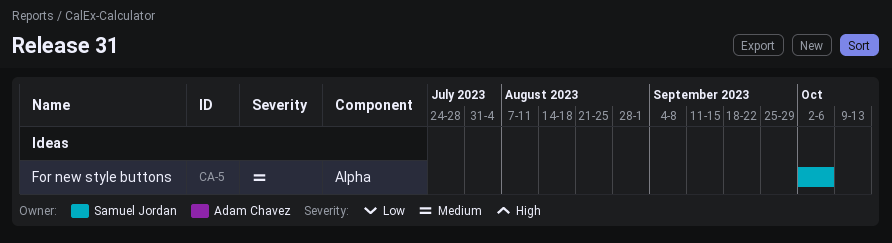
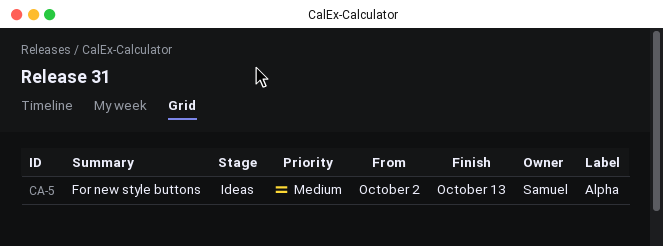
CA-5, due: Oct 6 -> Oct 13

